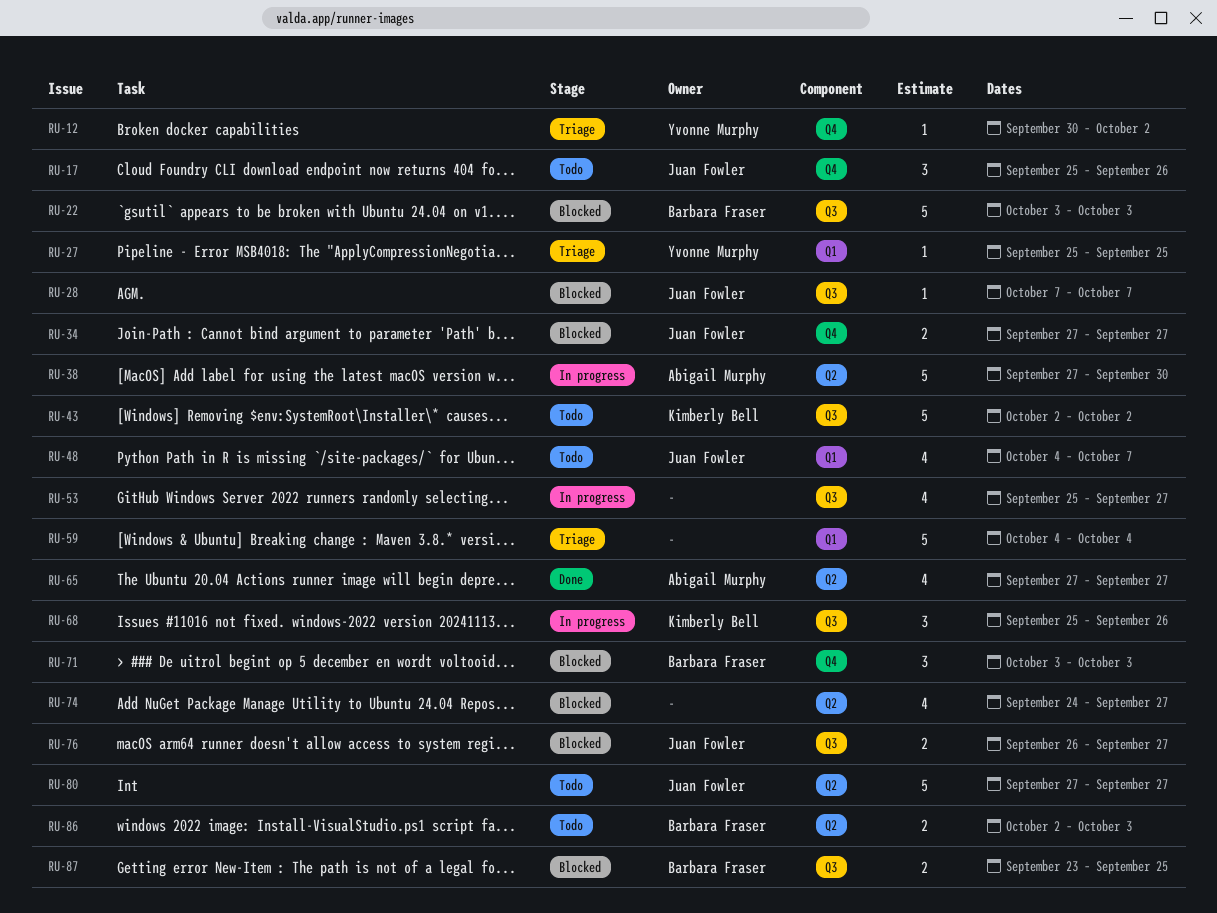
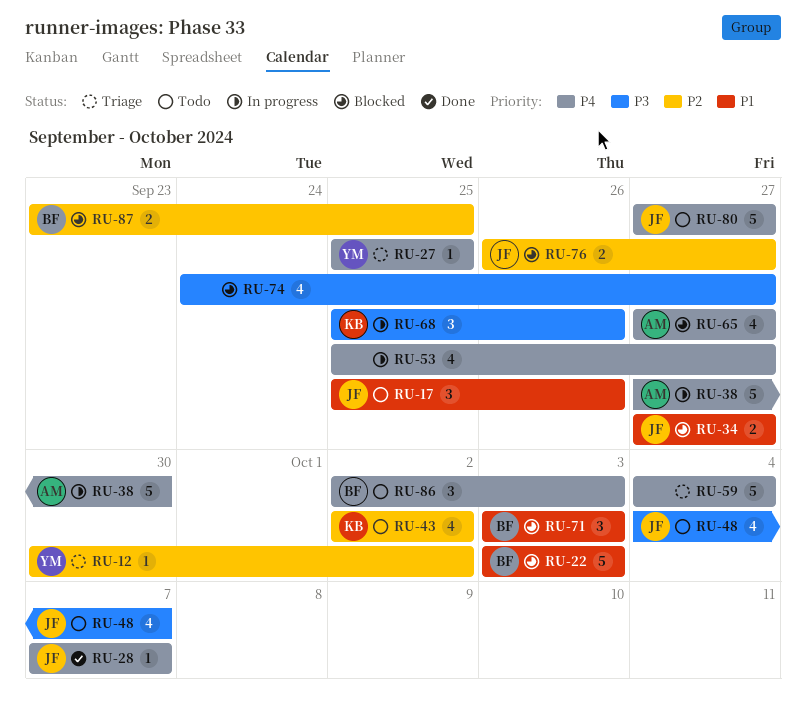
RU-28, status: Blocked -> Done
RU-43, estimate: 5 -> 4
RU-65, status: Done -> Blocked
RU-86, estimate: 2 -> 3

